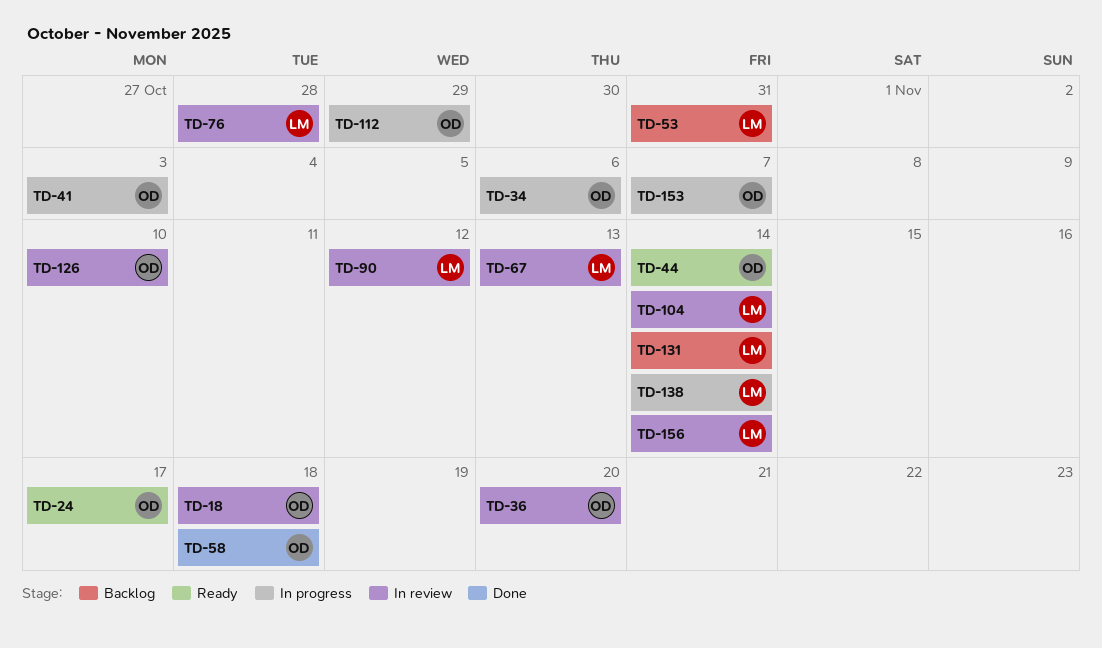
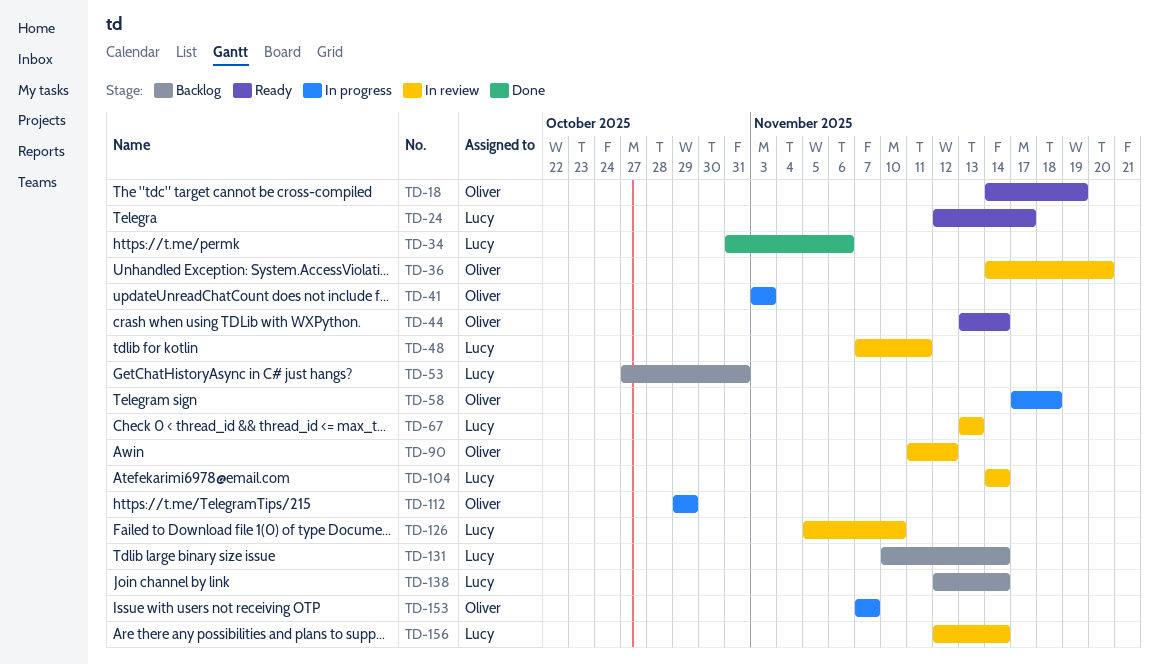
TD-18, status: In review -> Ready
TD-18, due: Nov 18 -> Nov 19
TD-24, owner: Oliver -> Lucy
TD-34, status: In progress -> Done
TD-34, owner: Oliver -> Lucy
TD-48: none -> present
TD-58, status: Done -> In progress
TD-76: present -> none
TD-90, owner: Lucy -> Oliver
TD-126, owner: Oliver -> Lucy
TD-138, status: In progress -> Backlog

